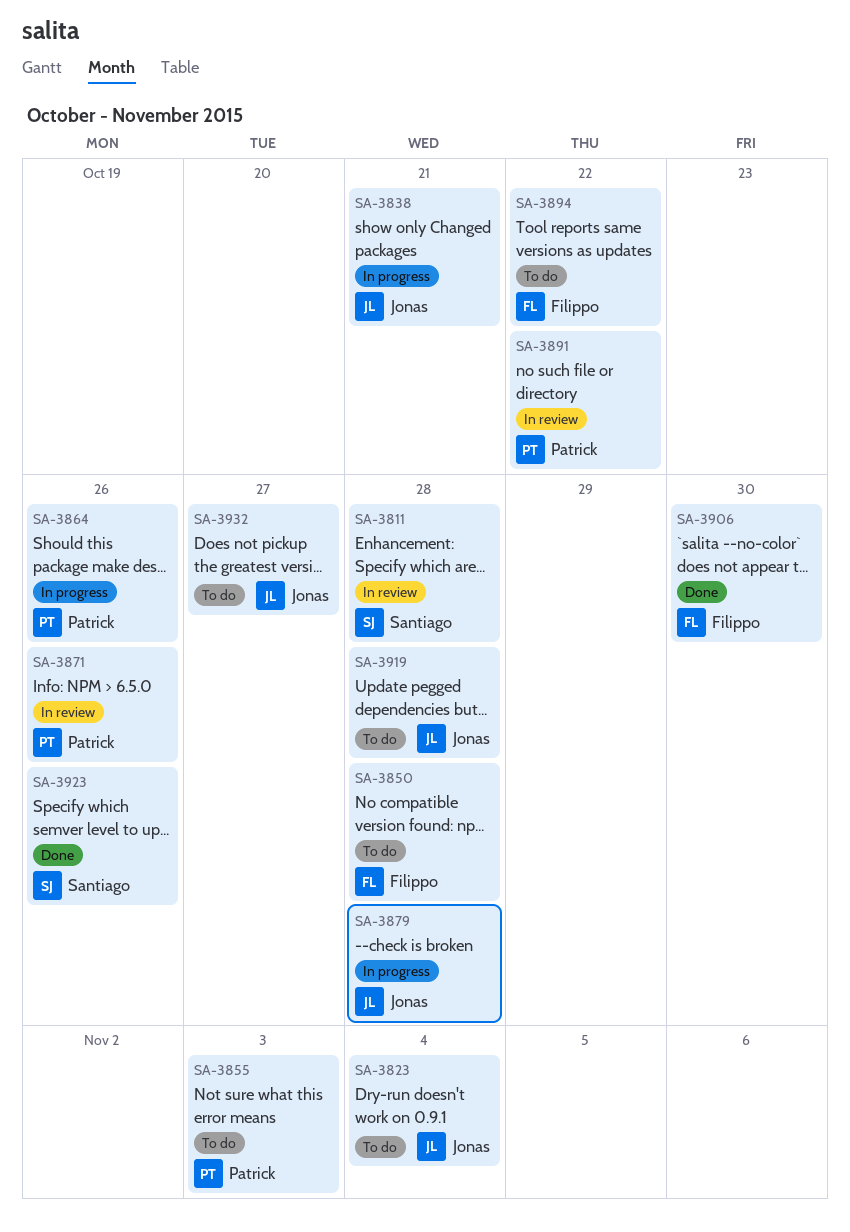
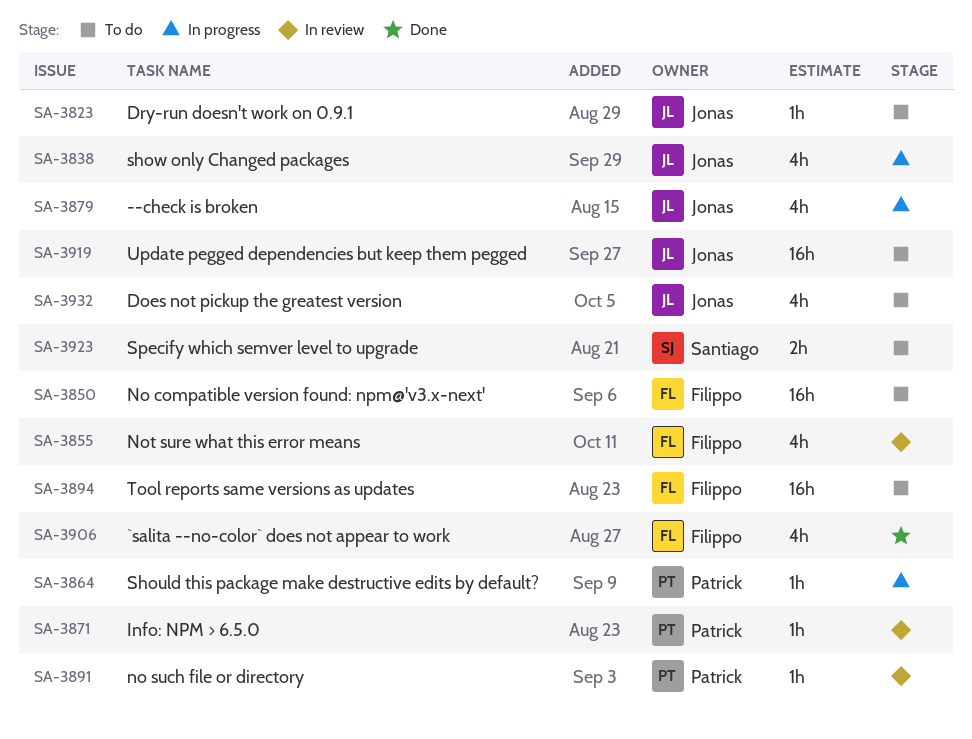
SA-3811: present -> none
SA-3855, status: To do -> In review
SA-3855, owner: Patrick -> Filippo
SA-3923, status: Done -> To do

